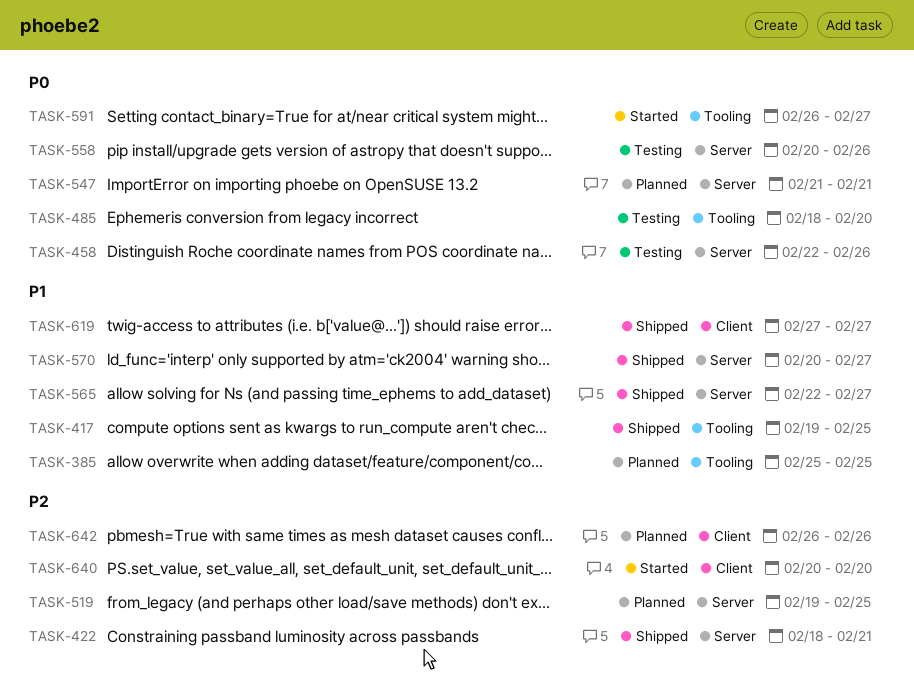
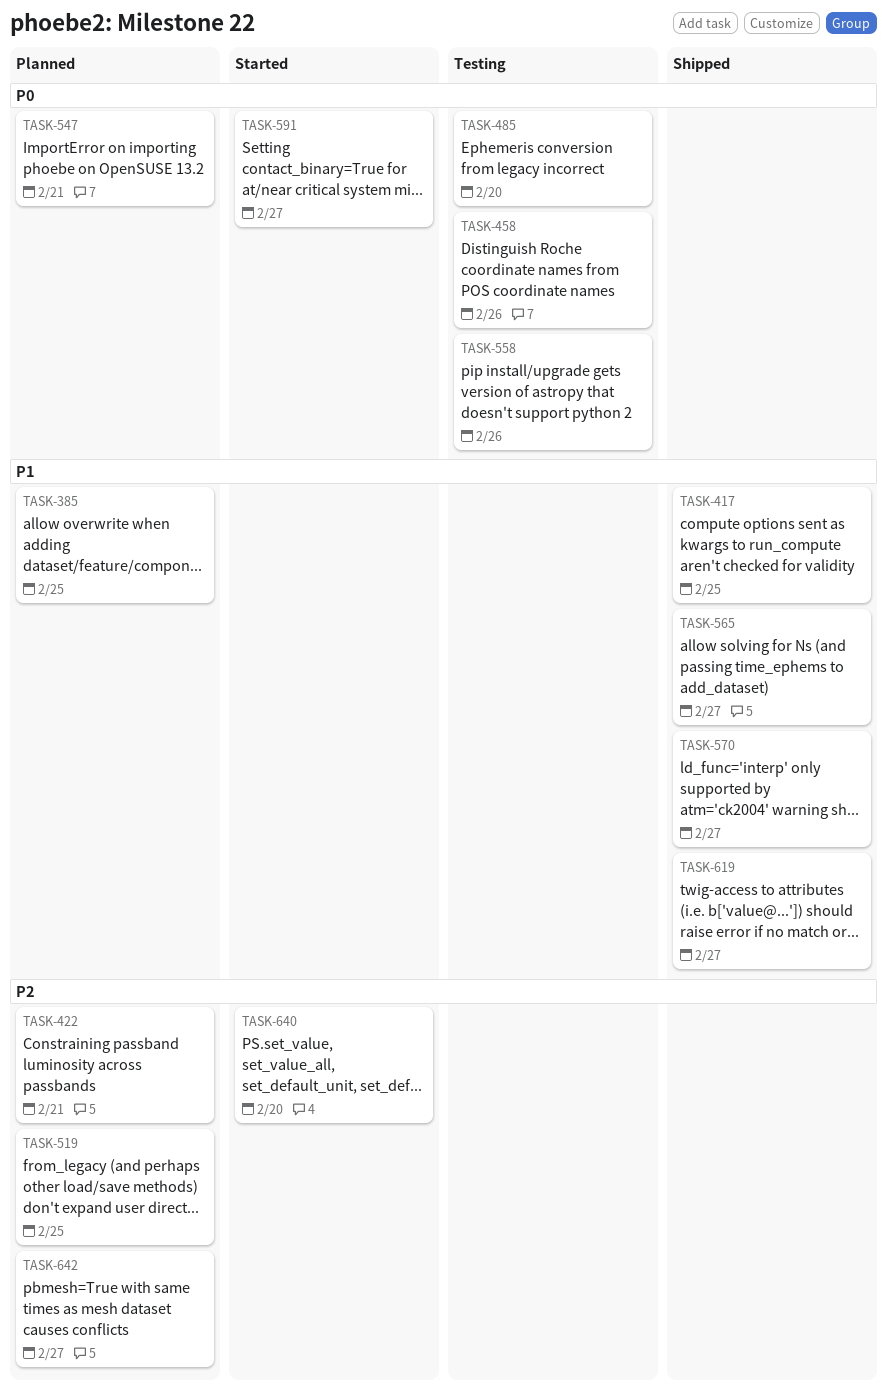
TASK-422, status: Shipped -> Planned
TASK-642, due: Feb 26 -> Feb 27

